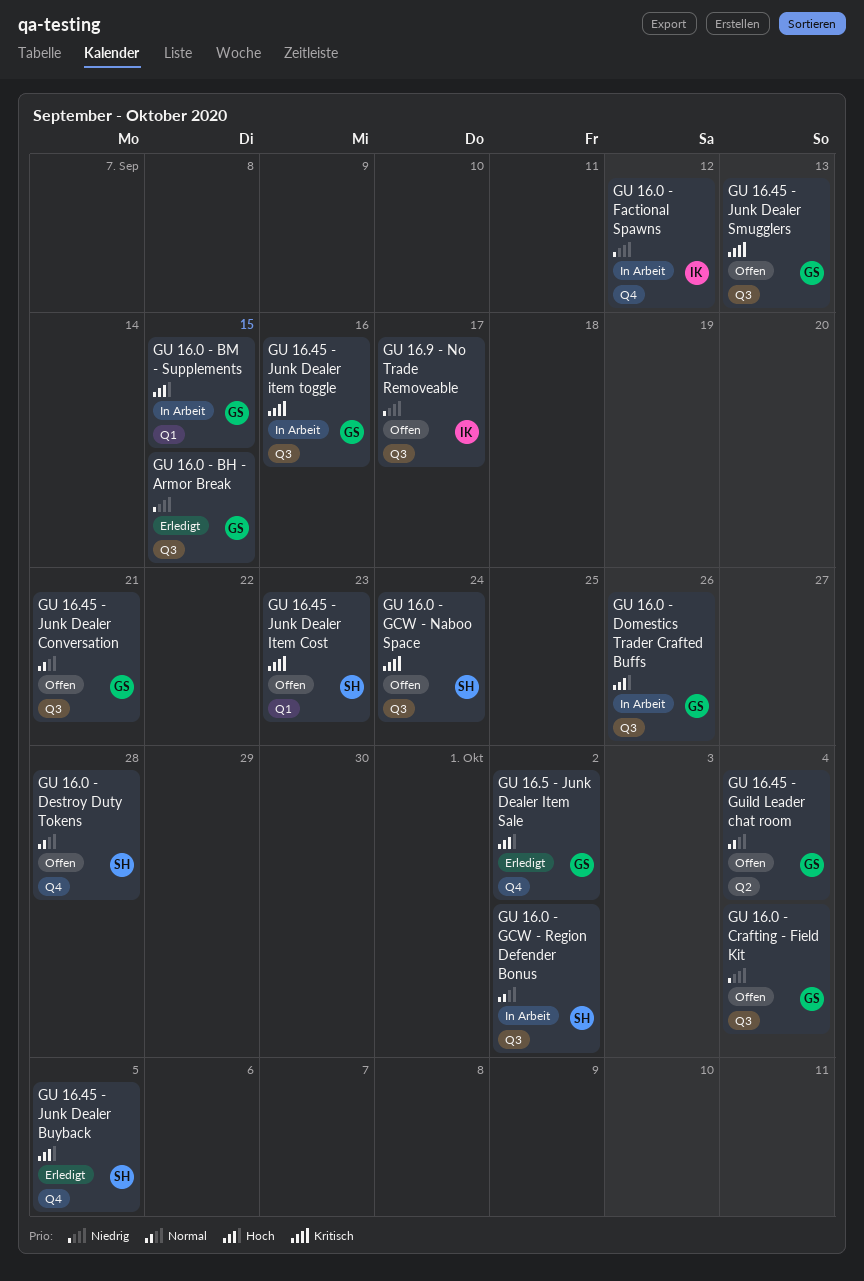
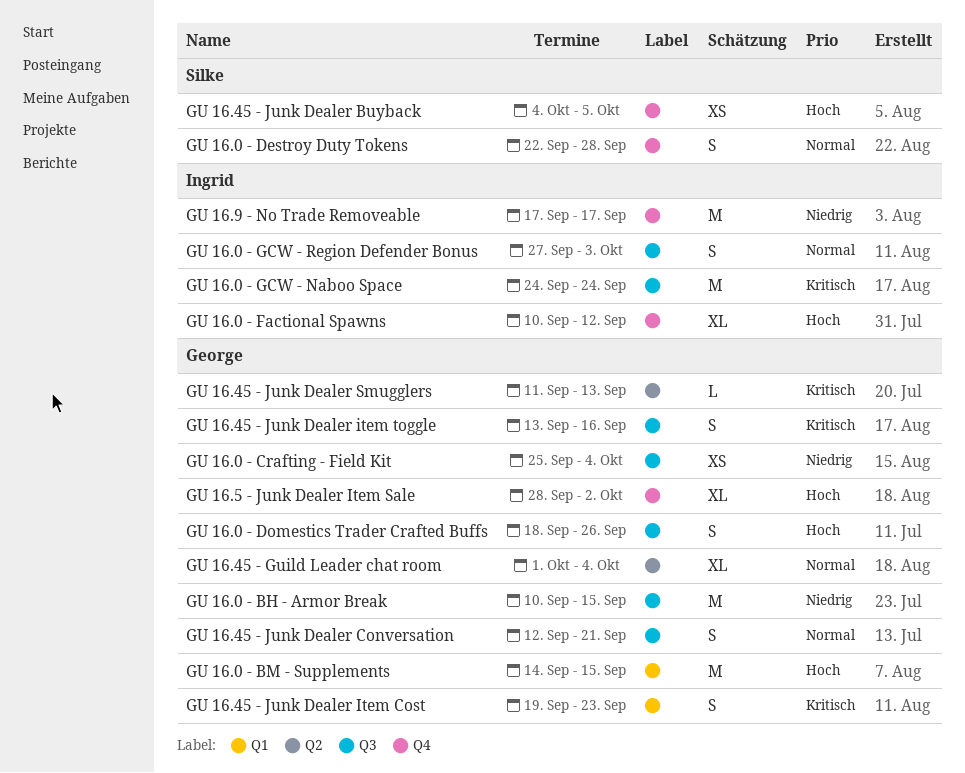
GU 16.0 - Factional Spawns, priority: Niedrig -> Hoch
GU 16.0 - GCW - Naboo Space, owner: Silke -> Ingrid
GU 16.0 - GCW - Region Defender Bonus, owner: Silke -> Ingrid
GU 16.0 - GCW - Region Defender Bonus, due: Oct 2 -> Oct 3
GU 16.45 - Junk Dealer Item Cost, owner: Silke -> George
GU 16.45 - Junk Dealer Smugglers, label: Q3 -> Q2
GU 16.9 - No Trade Removeable, label: Q3 -> Q4

